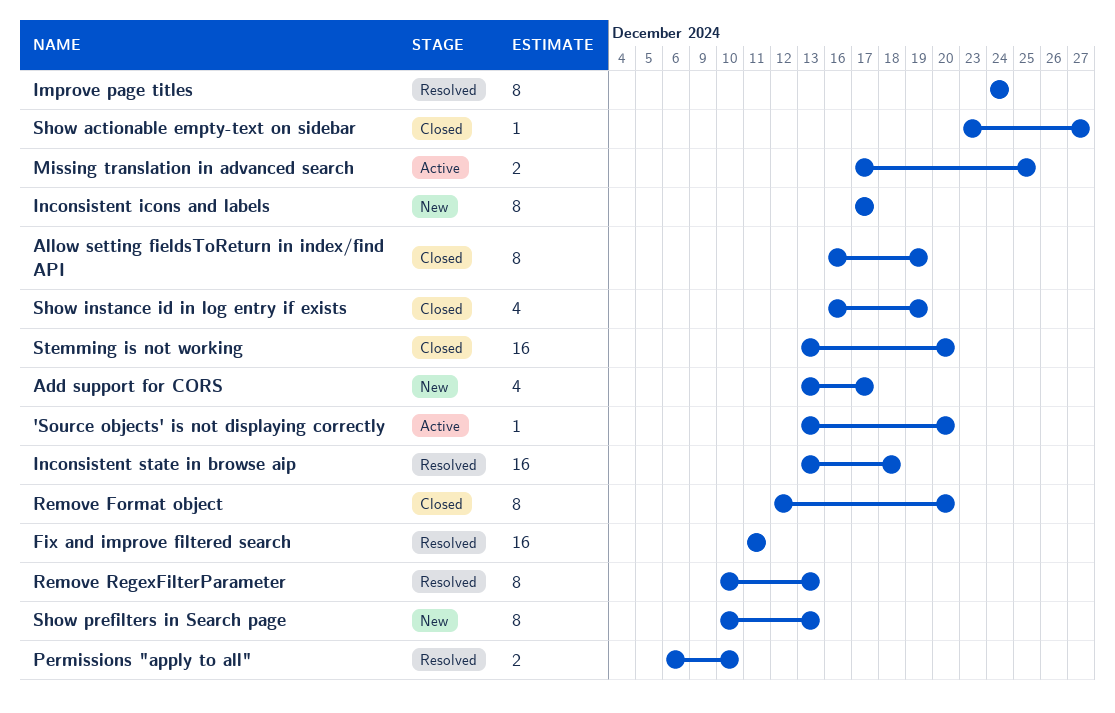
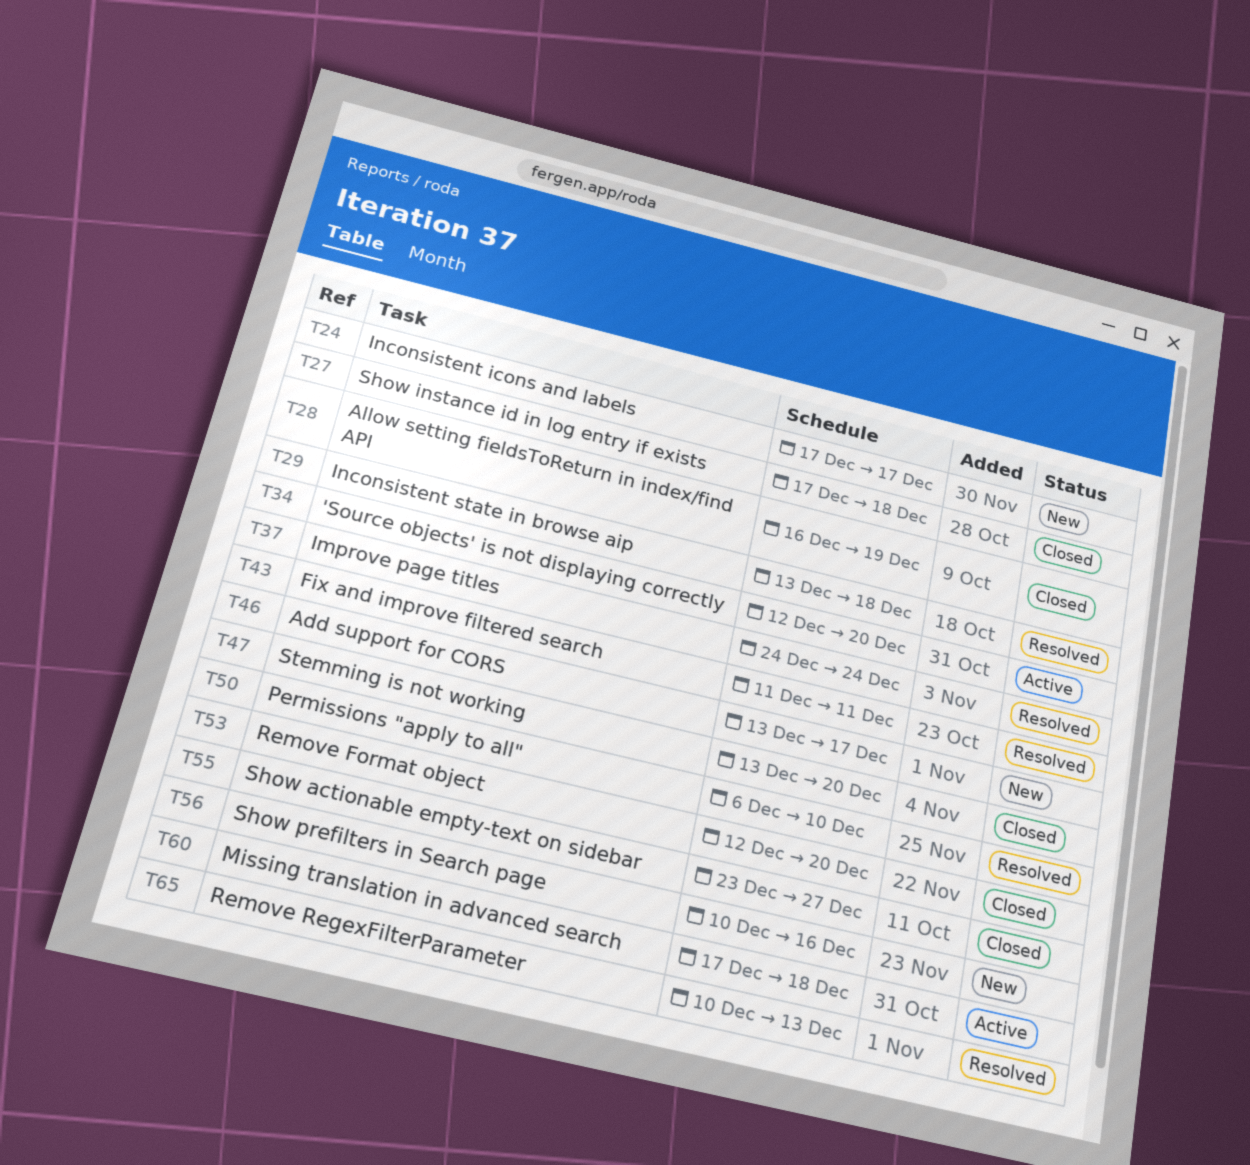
'Source objects' is not displaying correctly, start: Dec 13 -> Dec 12
Missing translation in advanced search, due: Dec 25 -> Dec 18
Show instance id in log entry if exists, start: Dec 16 -> Dec 17
Show instance id in log entry if exists, due: Dec 19 -> Dec 18
Show prefilters in Search page, due: Dec 13 -> Dec 16

